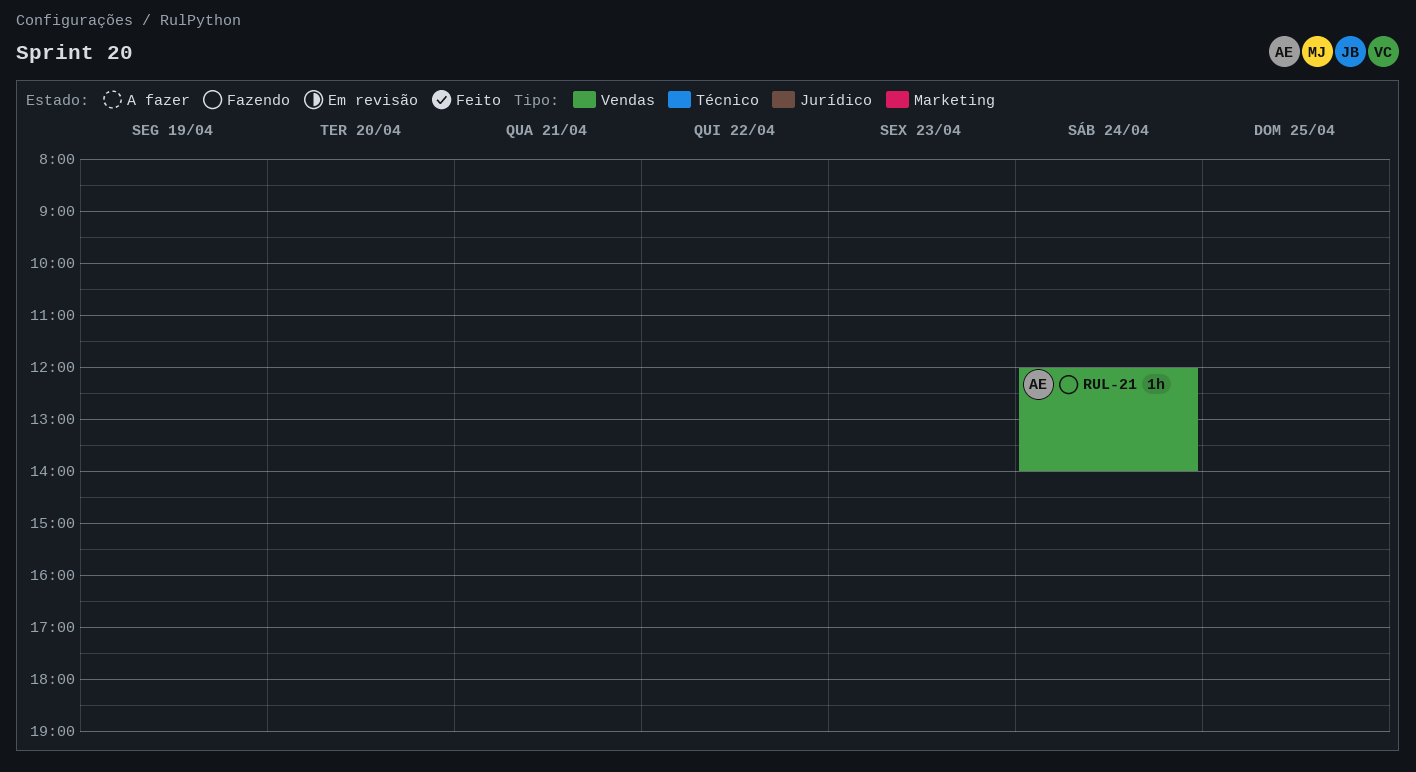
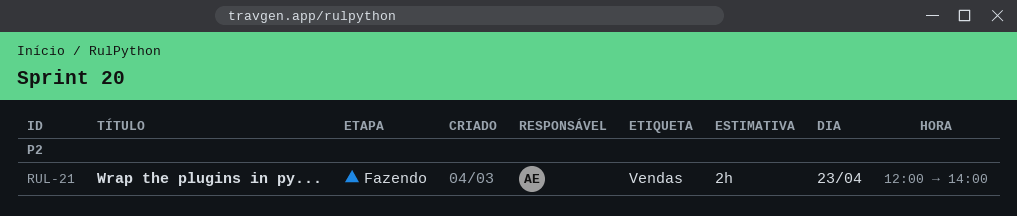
RUL-21, estimate: 1h -> 2h
RUL-21, day: Apr 24 -> Apr 23

